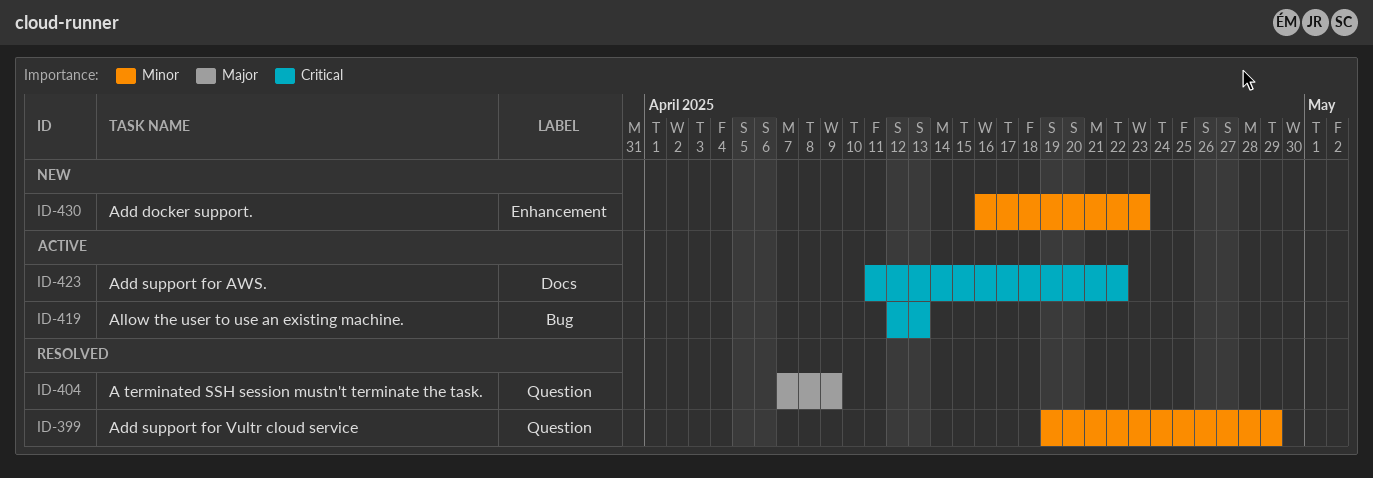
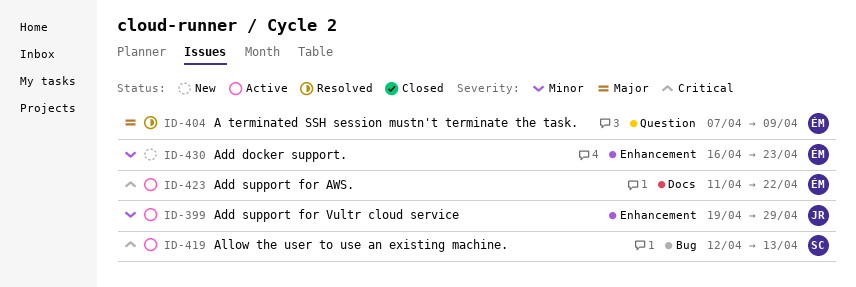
ID-399, status: Resolved -> Active
ID-399, label: Question -> Enhancement

